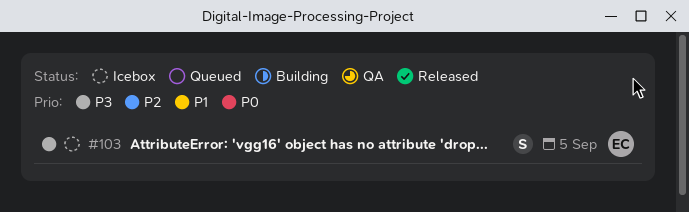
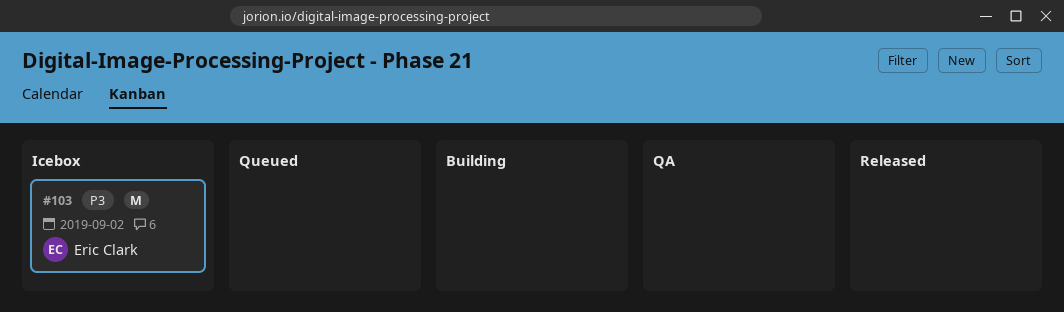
#103, estimate: S -> M
#103, due: Sep 5 -> Sep 2

